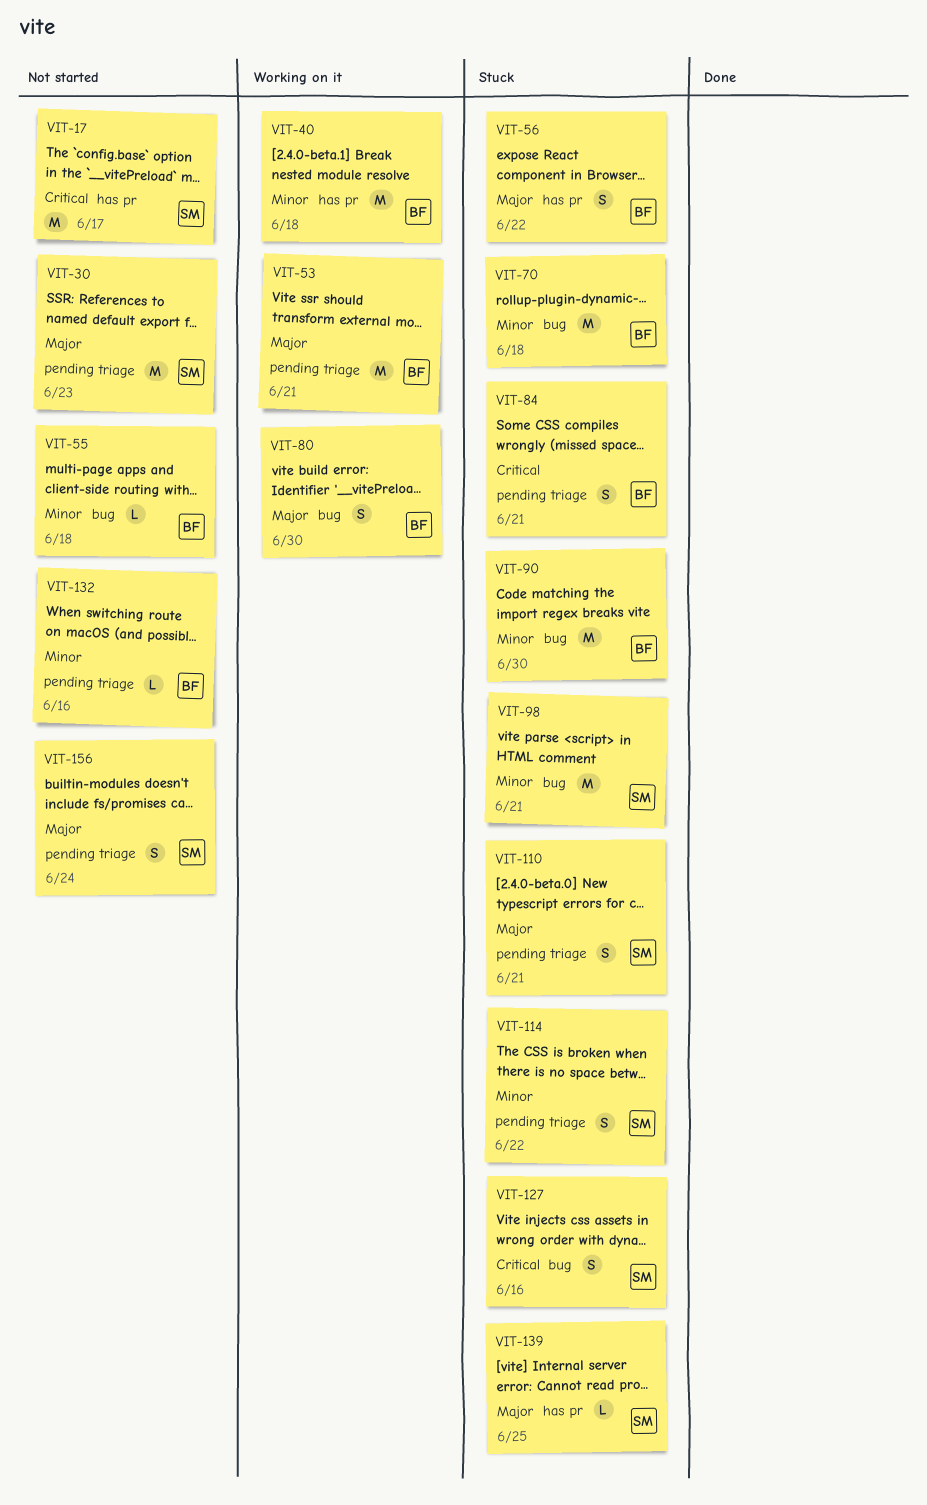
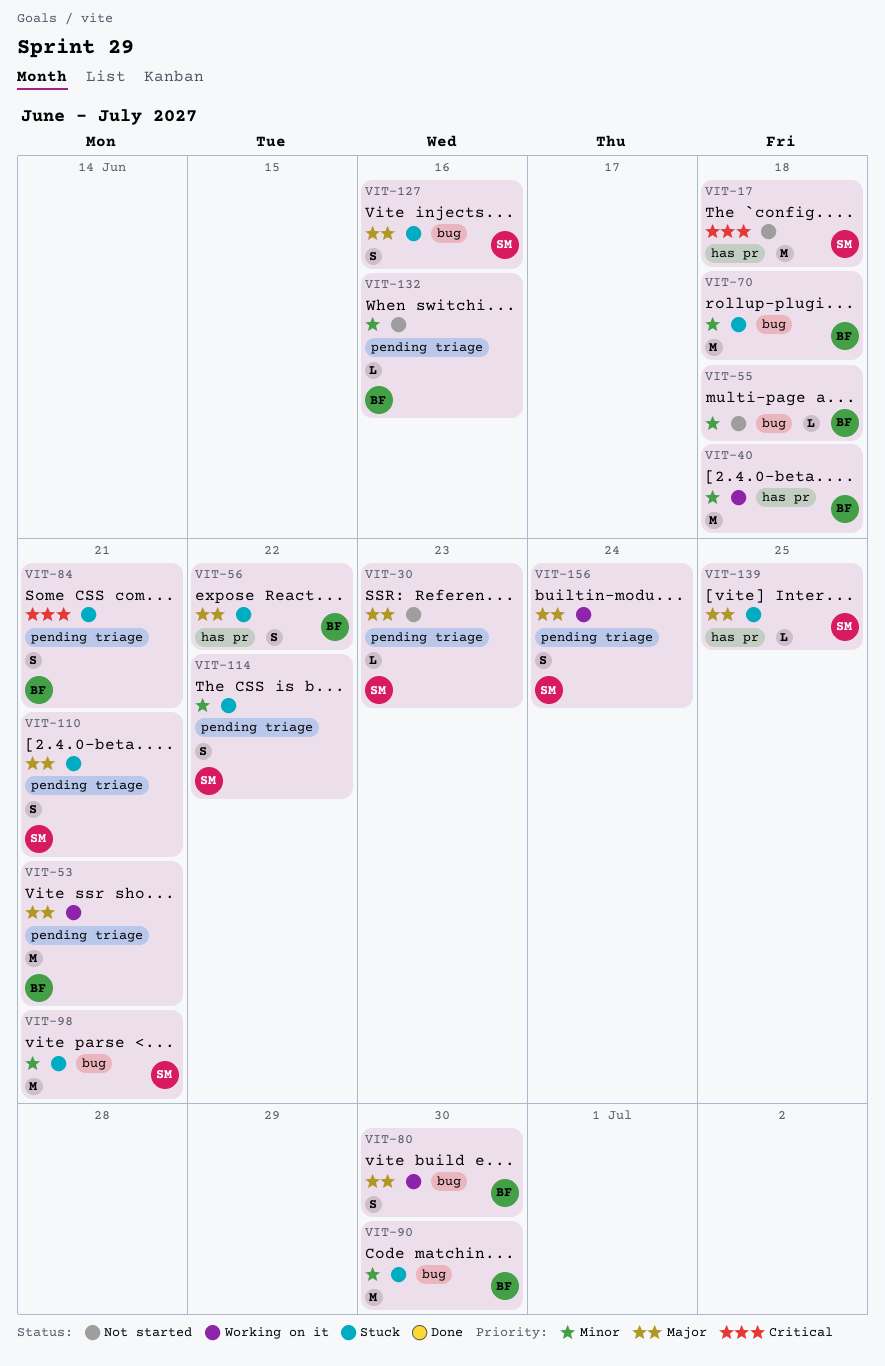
VIT-17, due: Jun 17 -> Jun 18
VIT-30, estimate: M -> L
VIT-127, priority: Critical -> Major
VIT-156, status: Not started -> Working on it

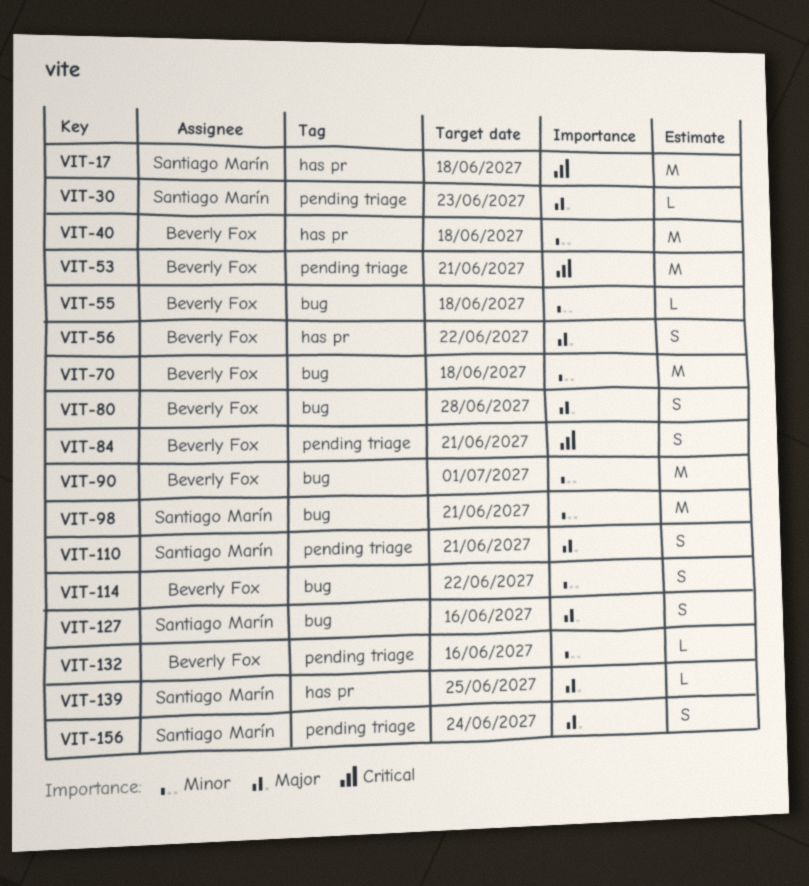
VIT-53, priority: Major -> Critical
VIT-80, due: Jun 30 -> Jun 28
VIT-90, due: Jun 30 -> Jul 1
VIT-114, owner: Santiago Marín -> Beverly Fox
VIT-114, label: pending triage -> bug

